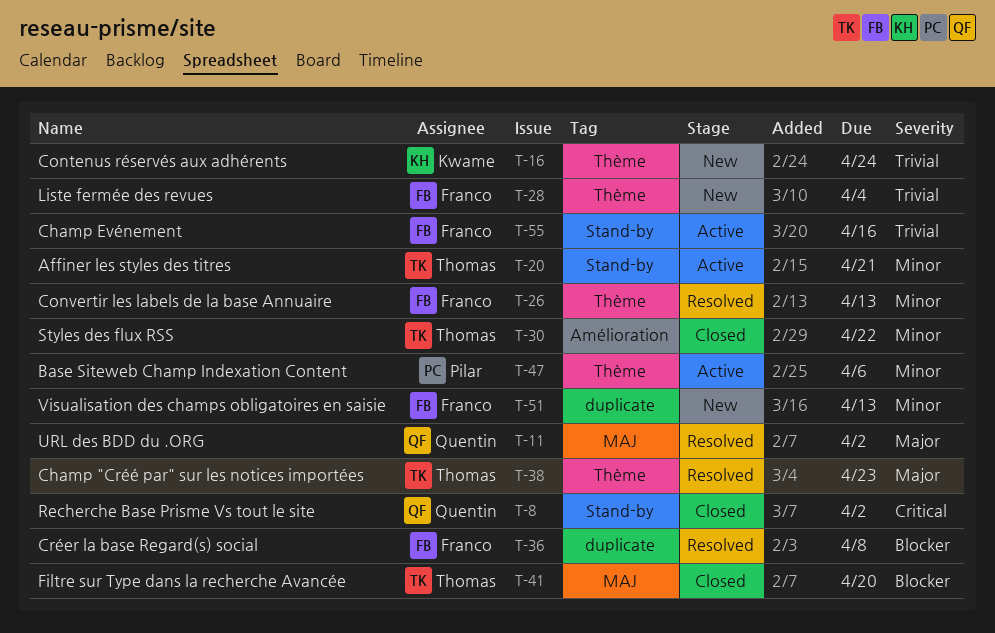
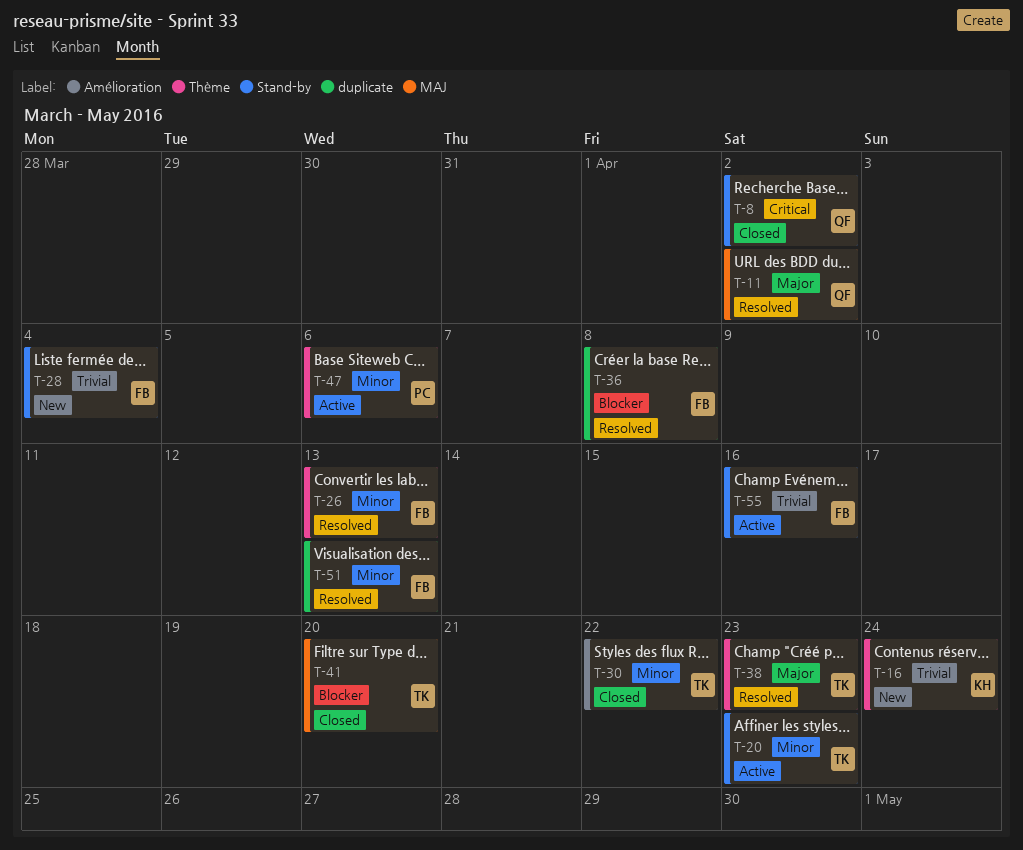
T-20, due: Apr 21 -> Apr 23
T-28, label: Thème -> Stand-by
T-51, status: New -> Resolved

